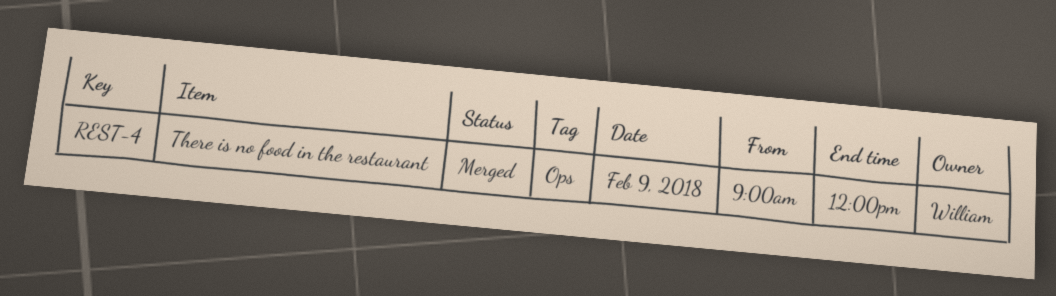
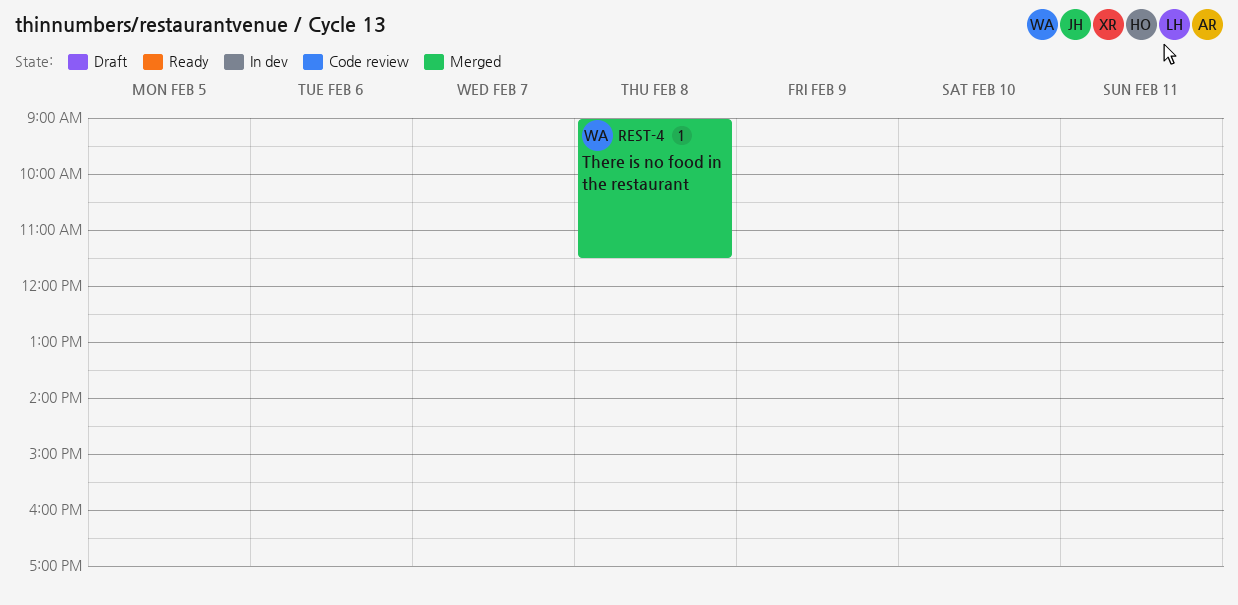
REST-4, day: Feb 9 -> Feb 8
REST-4, ends: 12:00 -> 11:30

